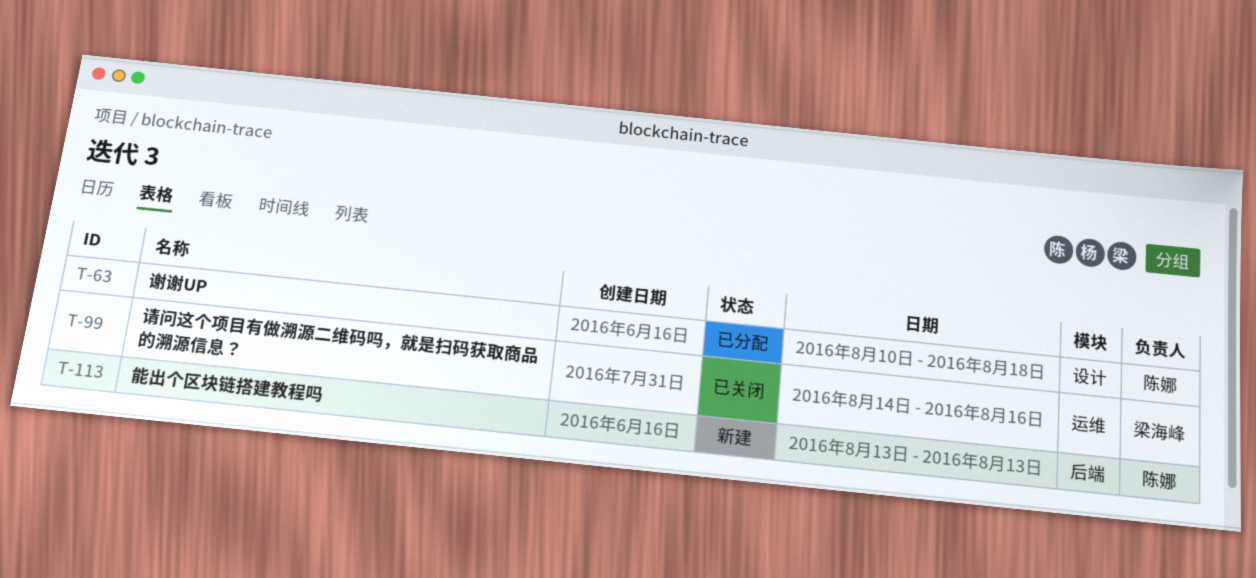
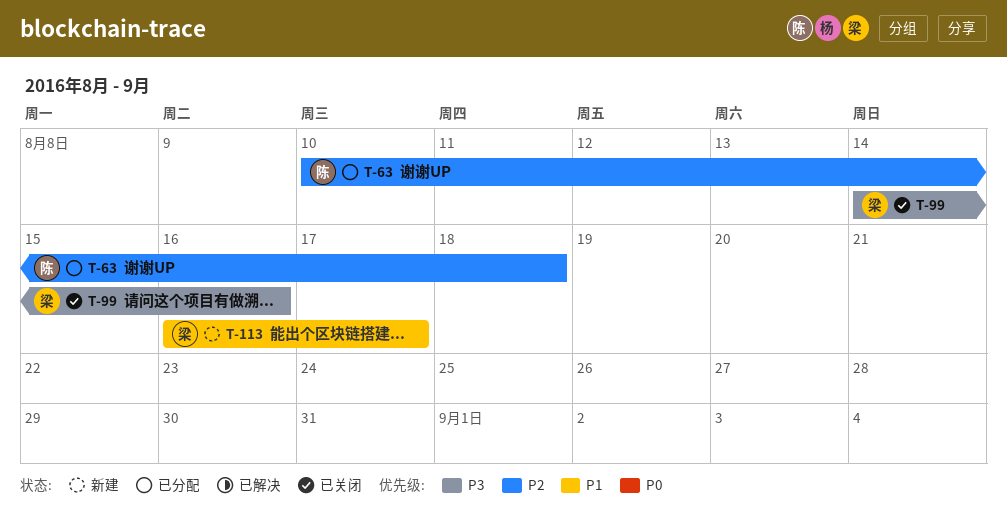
T-113, owner: 陈娜 -> 梁海峰
T-113, start: Aug 13 -> Aug 16
T-113, due: Aug 13 -> Aug 17

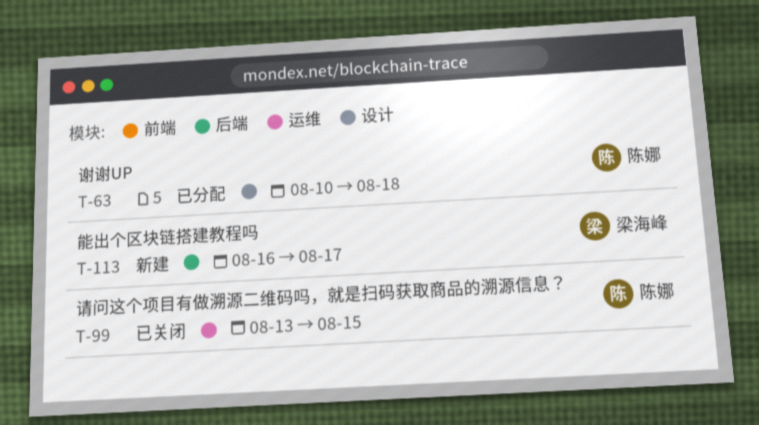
T-99, owner: 梁海峰 -> 陈娜
T-99, start: Aug 14 -> Aug 13
T-99, due: Aug 16 -> Aug 15

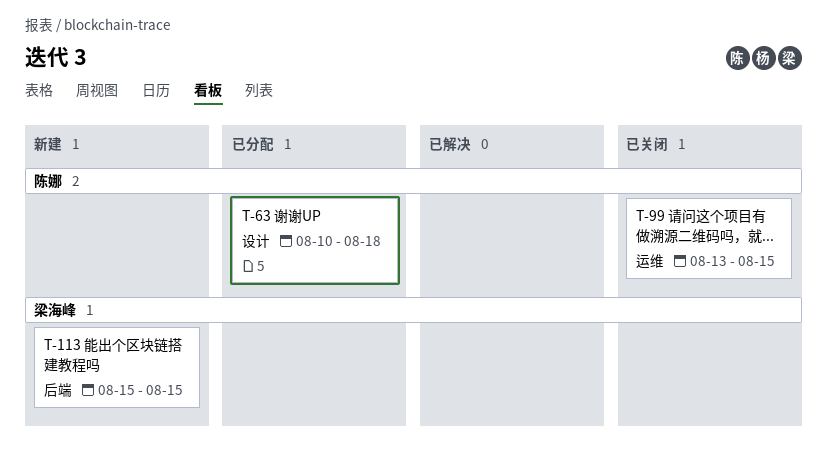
T-113, start: Aug 16 -> Aug 15
T-113, due: Aug 17 -> Aug 15

